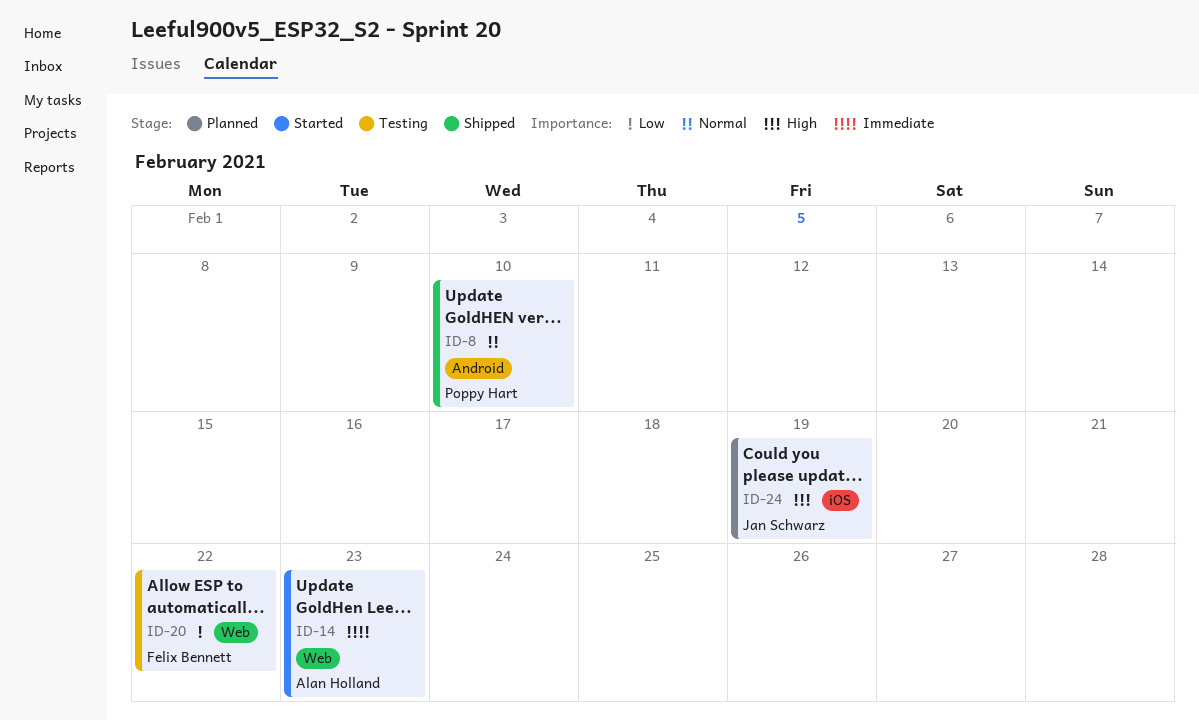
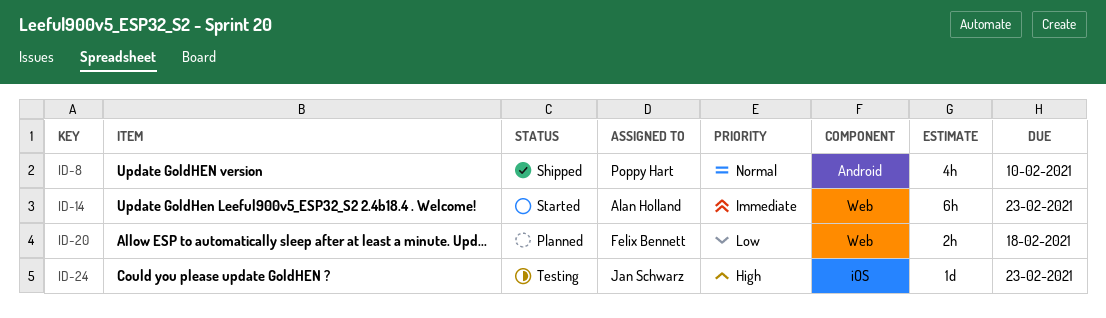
ID-20, status: Testing -> Planned
ID-20, due: Feb 22 -> Feb 18
ID-24, status: Planned -> Testing
ID-24, due: Feb 19 -> Feb 23

